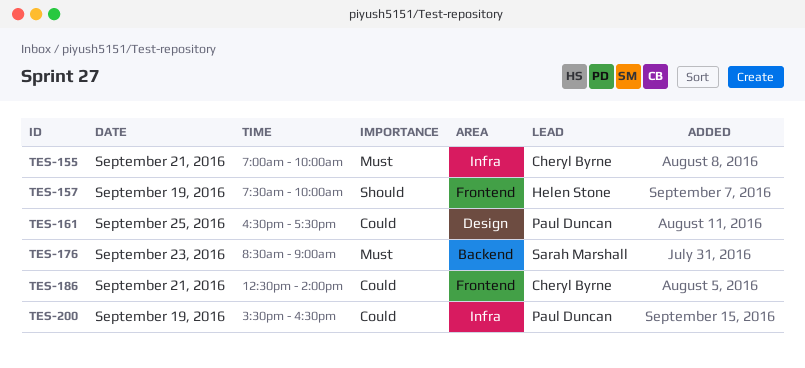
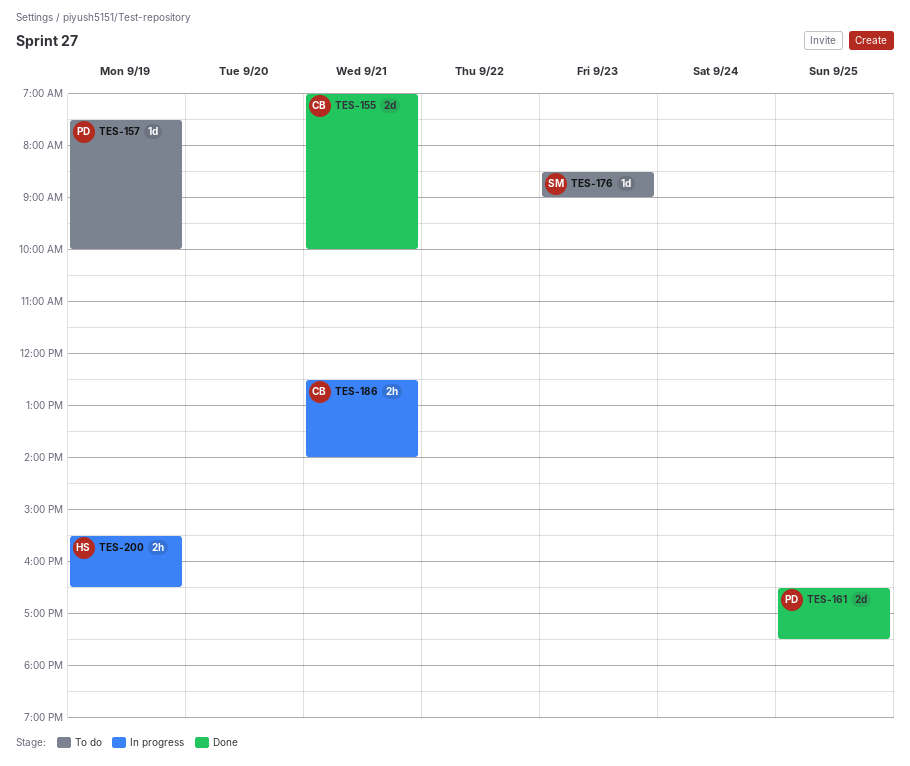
TES-157, owner: Helen Stone -> Paul Duncan
TES-200, owner: Paul Duncan -> Helen Stone

